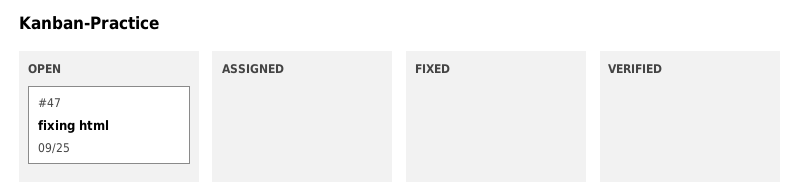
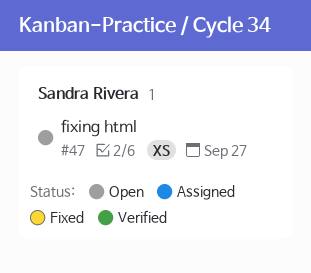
#47, due: Sep 25 -> Sep 27

